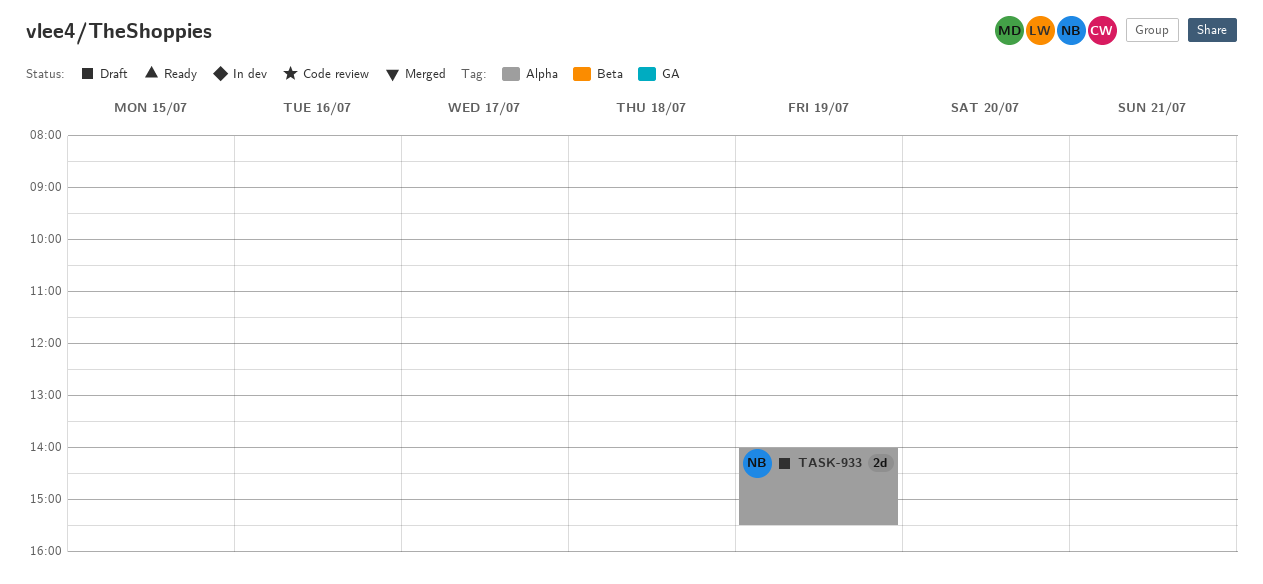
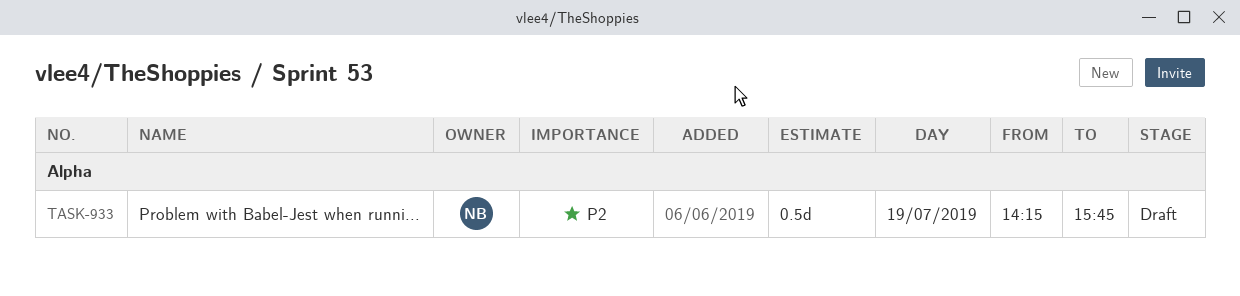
TASK-933, estimate: 2d -> 0.5d
TASK-933, begins: 14:00 -> 14:15
TASK-933, ends: 15:30 -> 15:45

